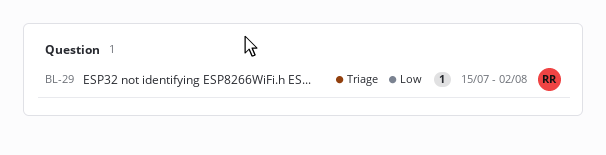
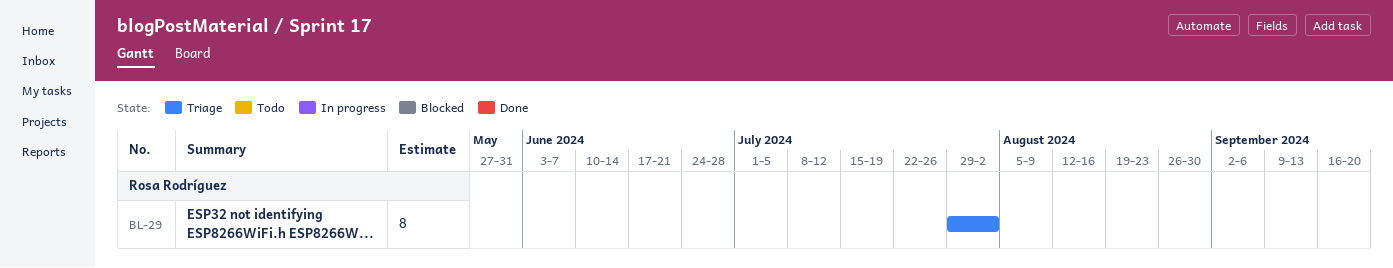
BL-29, estimate: 1 -> 8
BL-29, start: Jul 15 -> Jul 29

